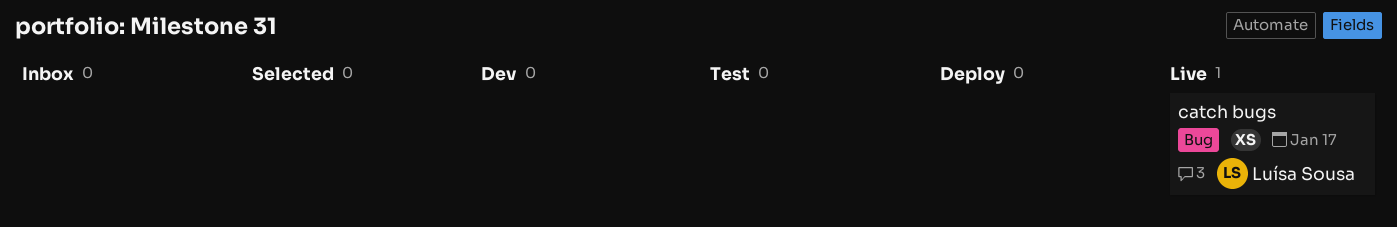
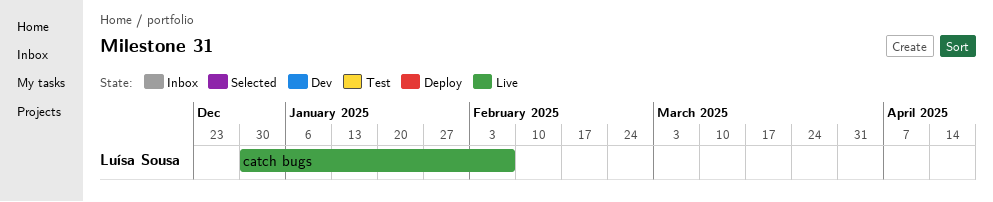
catch bugs, due: Jan 17 -> Feb 7

